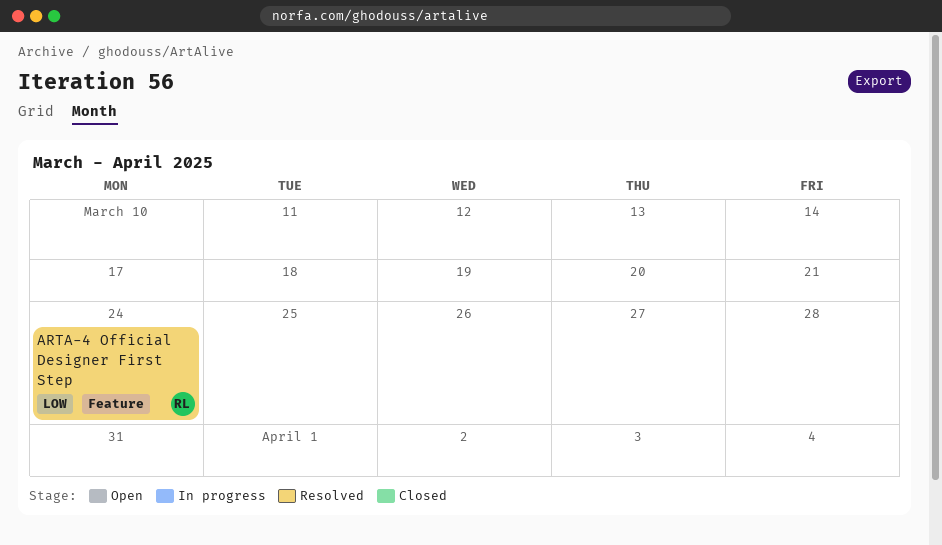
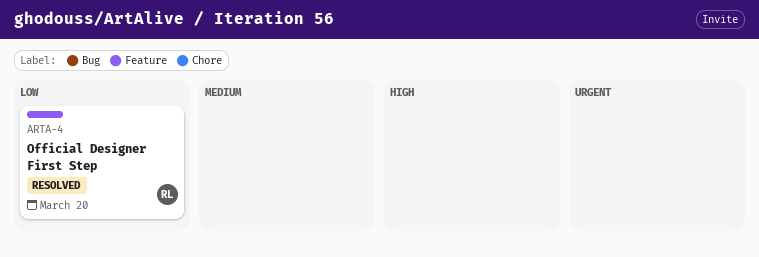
ARTA-4, due: Mar 24 -> Mar 20

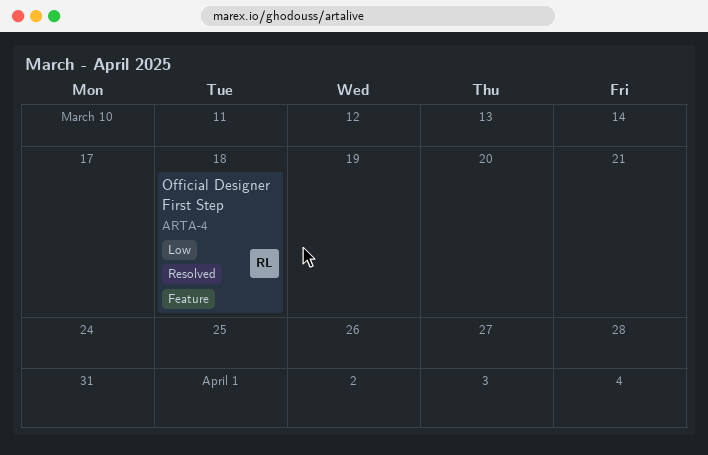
ARTA-4, due: Mar 20 -> Mar 18

